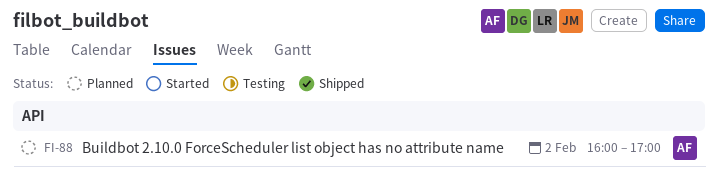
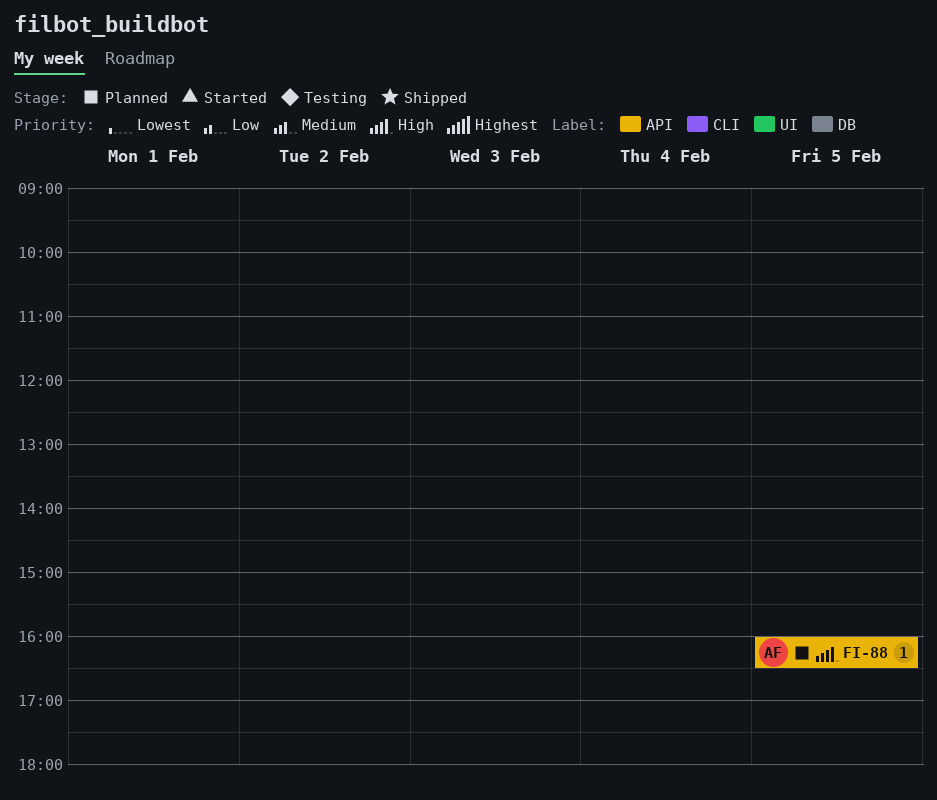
FI-88, day: Feb 2 -> Feb 5
FI-88, ends: 17:00 -> 16:30

